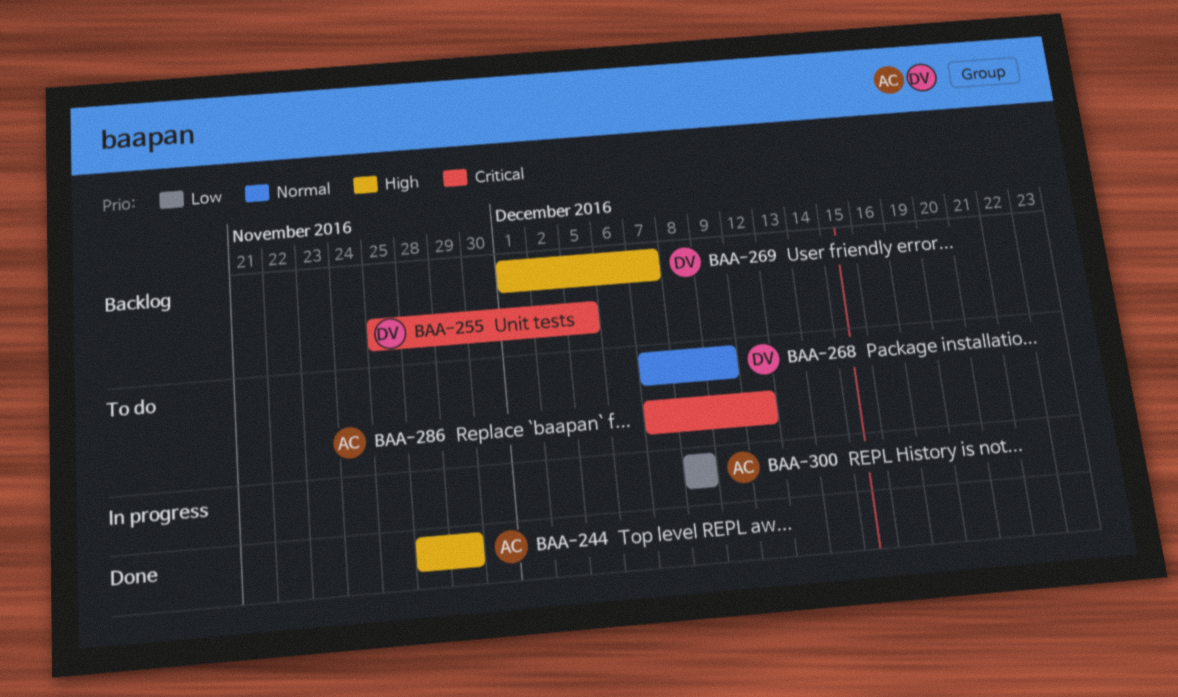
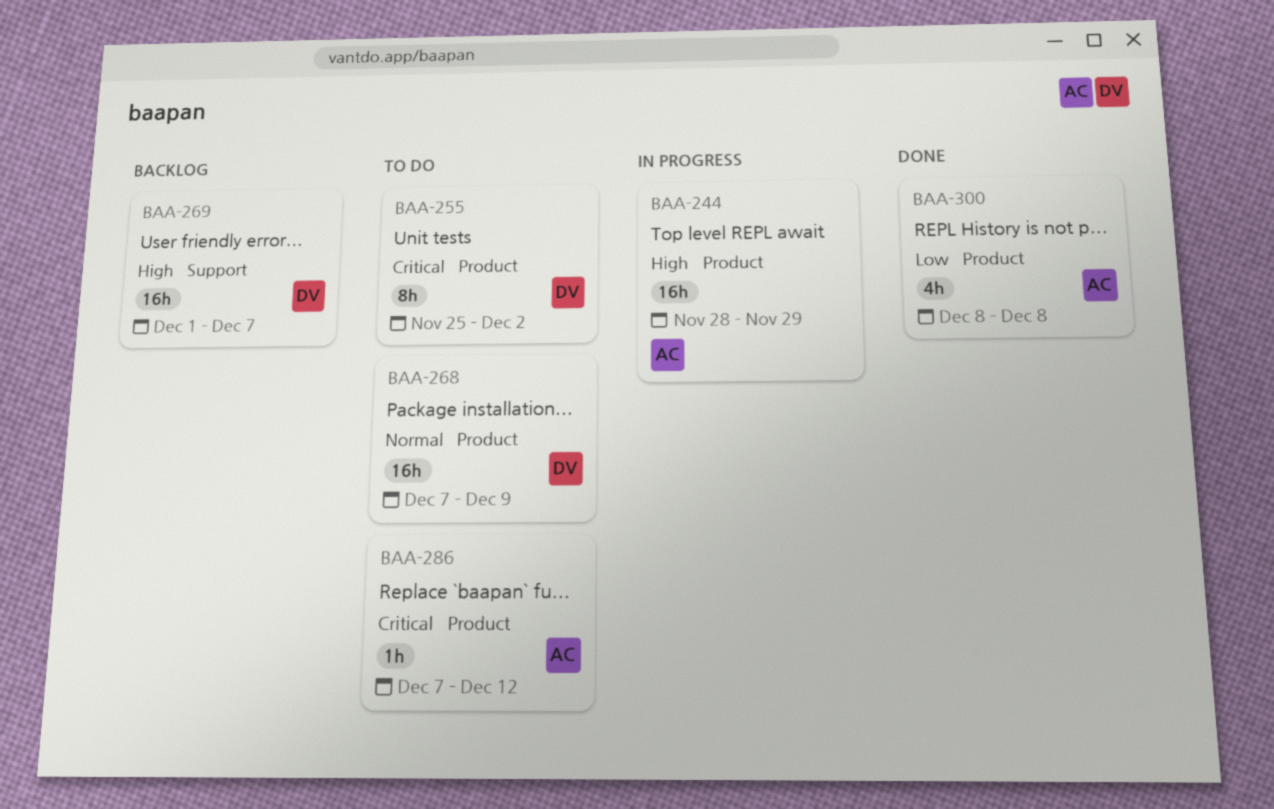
BAA-244, status: Done -> In progress
BAA-255, status: Backlog -> To do
BAA-255, due: Dec 5 -> Dec 2
BAA-300, status: In progress -> Done

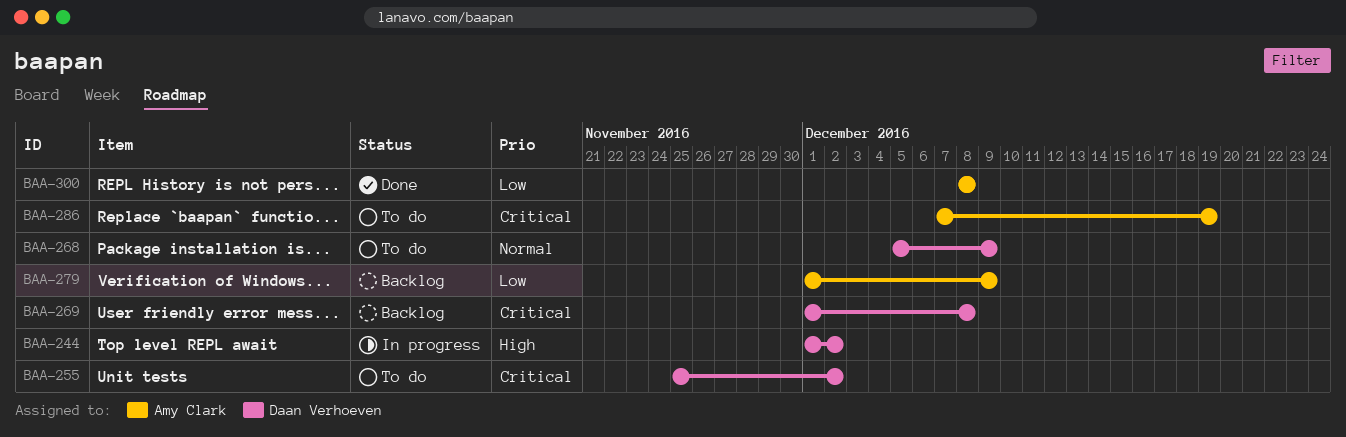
BAA-244, owner: Amy Clark -> Daan Verhoeven
BAA-244, start: Nov 28 -> Dec 1
BAA-244, due: Nov 29 -> Dec 2
BAA-268, start: Dec 7 -> Dec 5
BAA-269, priority: High -> Critical
BAA-269, due: Dec 7 -> Dec 8
BAA-279: none -> present
BAA-286, due: Dec 12 -> Dec 19

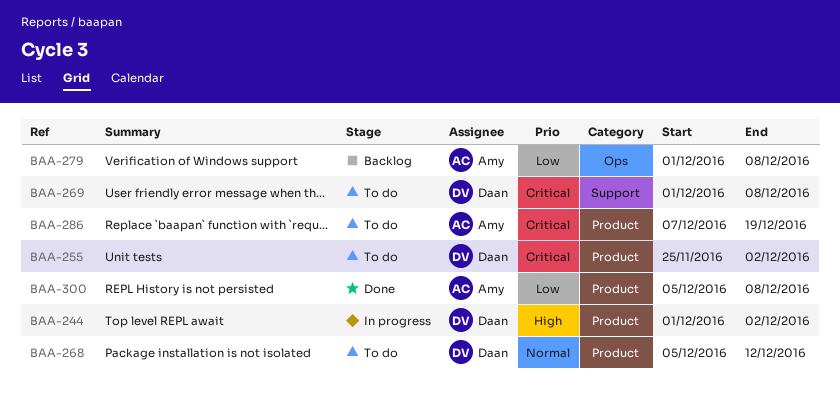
BAA-268, due: Dec 9 -> Dec 12
BAA-269, status: Backlog -> To do
BAA-279, due: Dec 9 -> Dec 8
BAA-300, start: Dec 8 -> Dec 5

